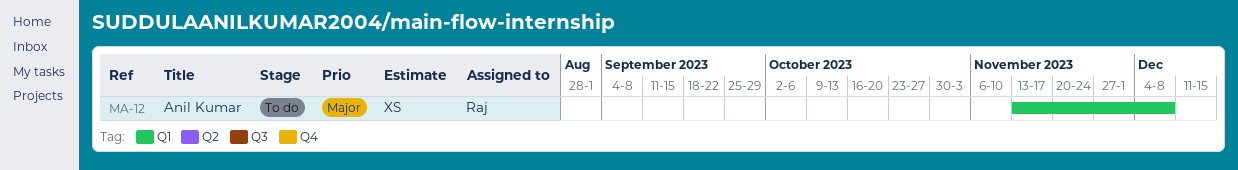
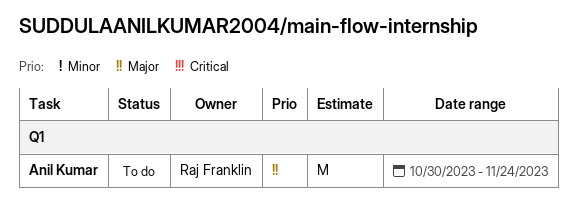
Anil Kumar, estimate: XS -> M
Anil Kumar, start: Nov 13 -> Oct 30
Anil Kumar, due: Dec 8 -> Nov 24

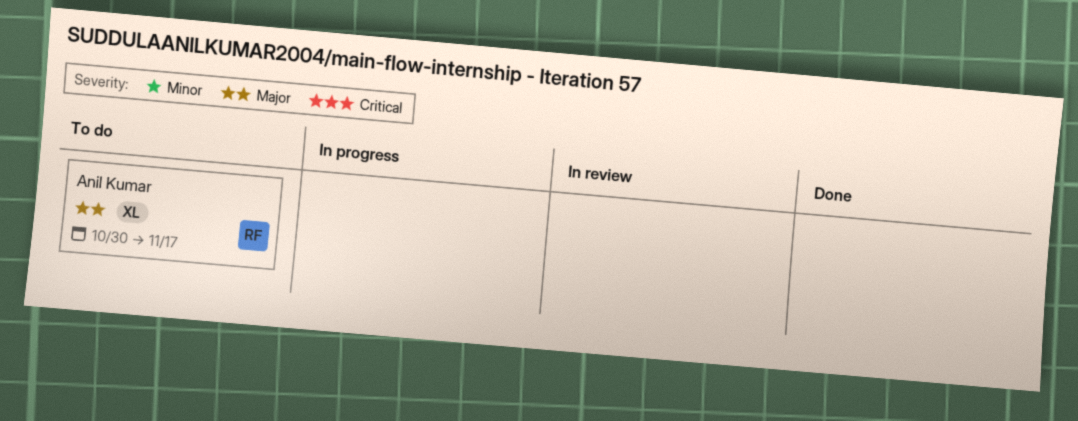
Anil Kumar, estimate: M -> XL
Anil Kumar, due: Nov 24 -> Nov 17

